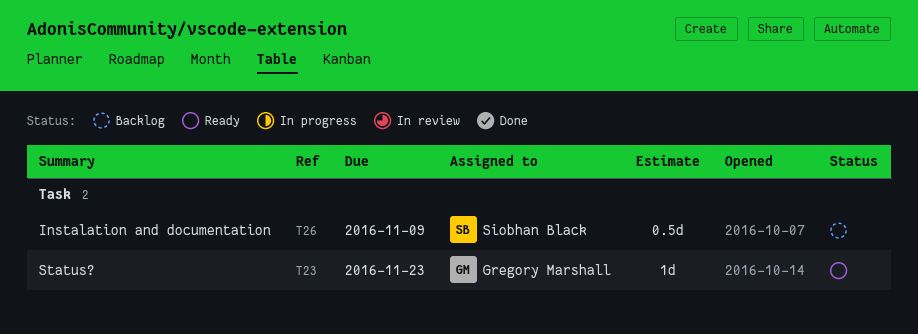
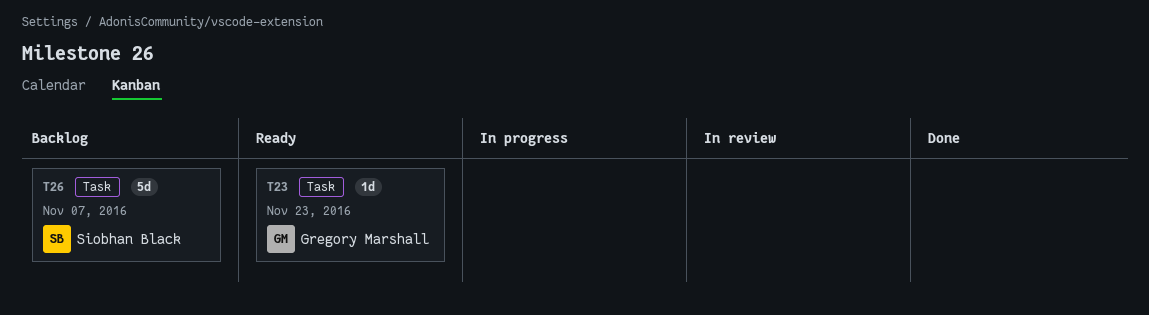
T26, estimate: 0.5d -> 5d
T26, due: Nov 9 -> Nov 7

